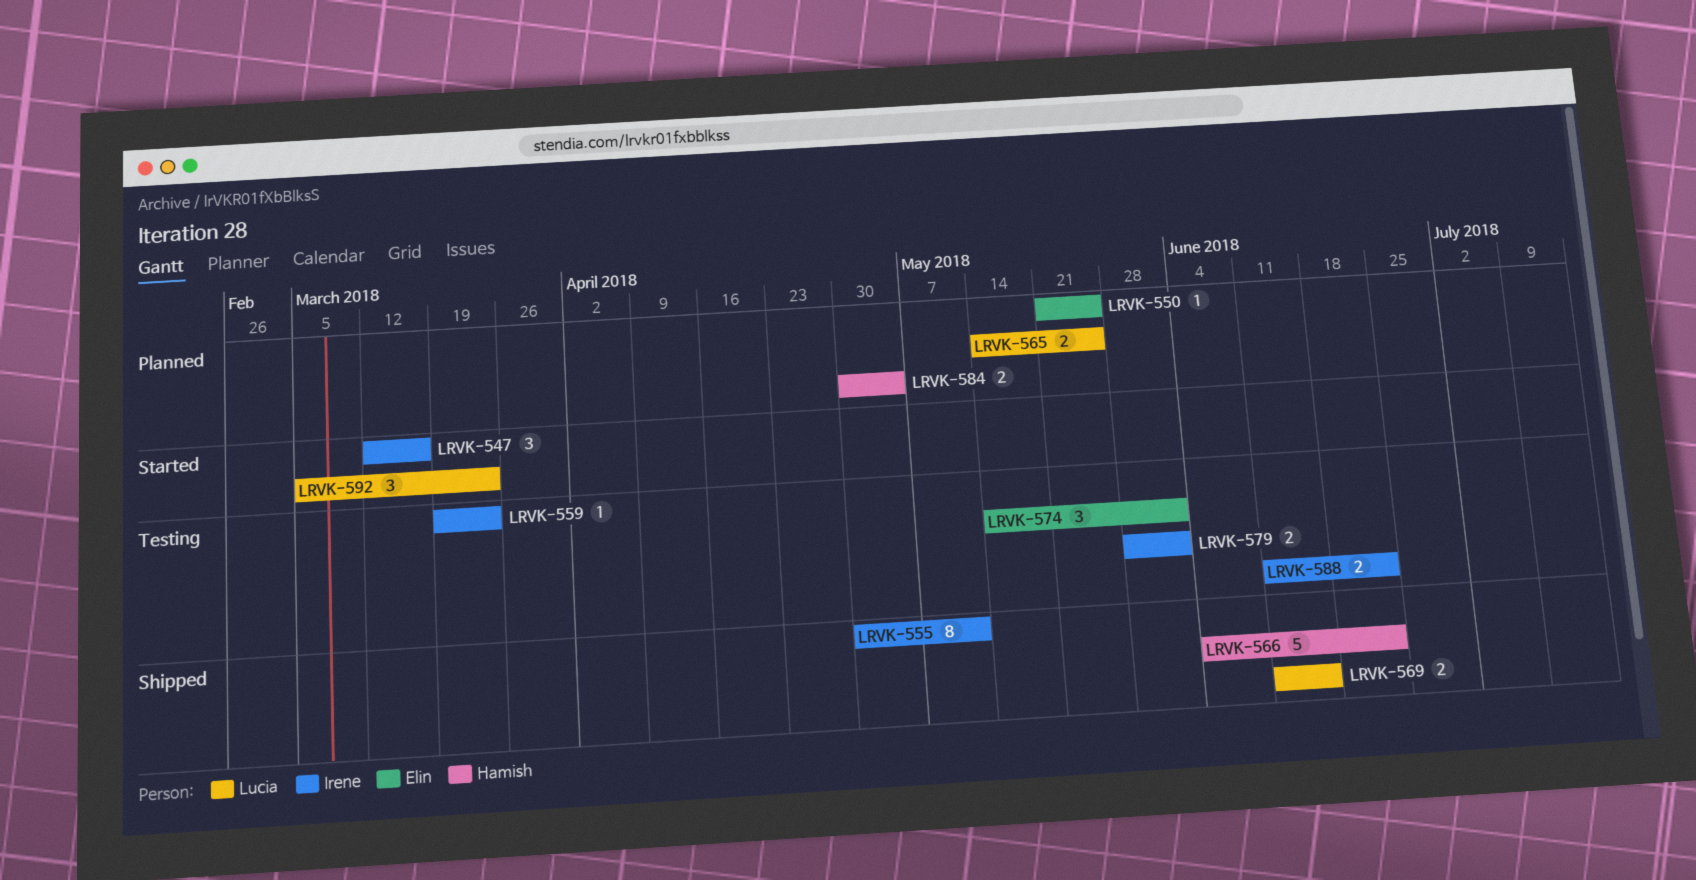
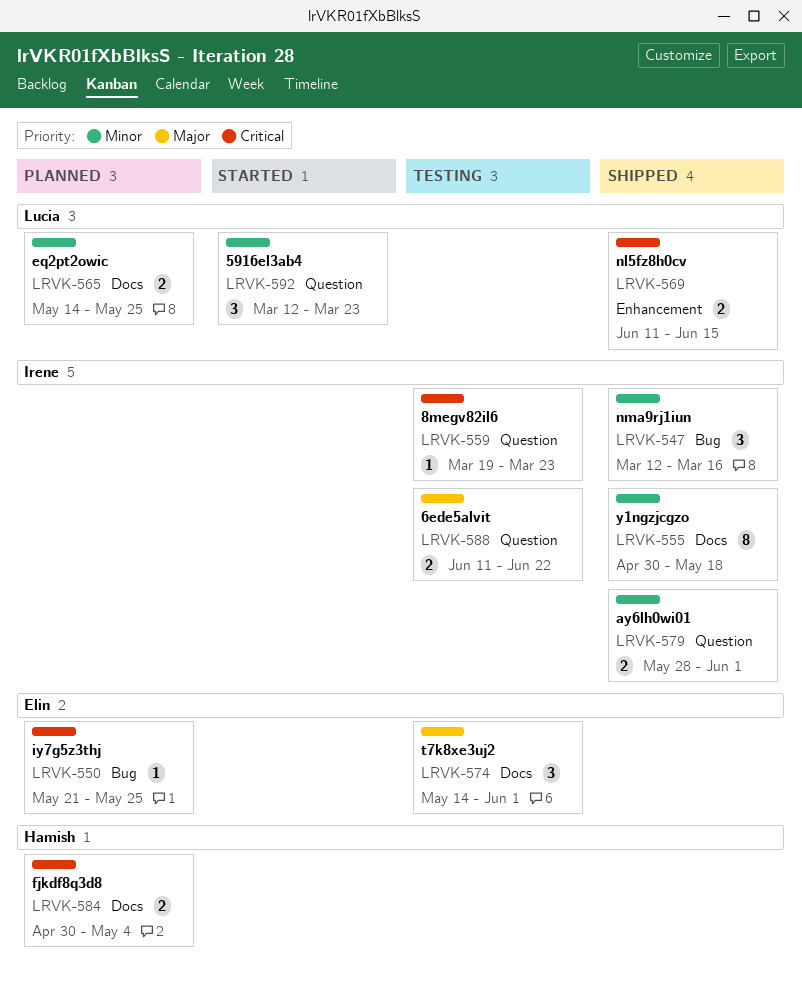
LRVK-547, status: Started -> Shipped
LRVK-555, due: May 11 -> May 18
LRVK-566: present -> none
LRVK-579, status: Testing -> Shipped
LRVK-592, start: Mar 5 -> Mar 12

